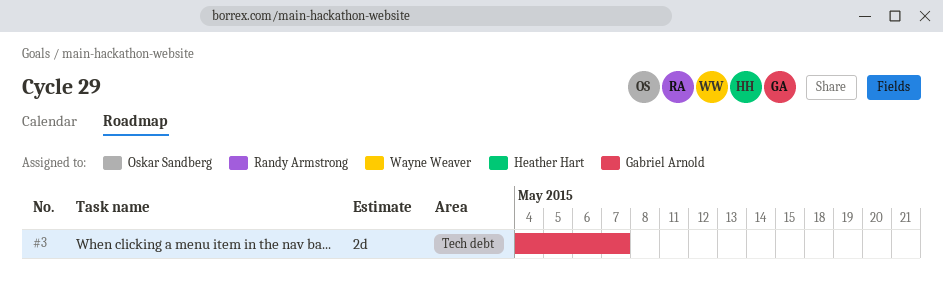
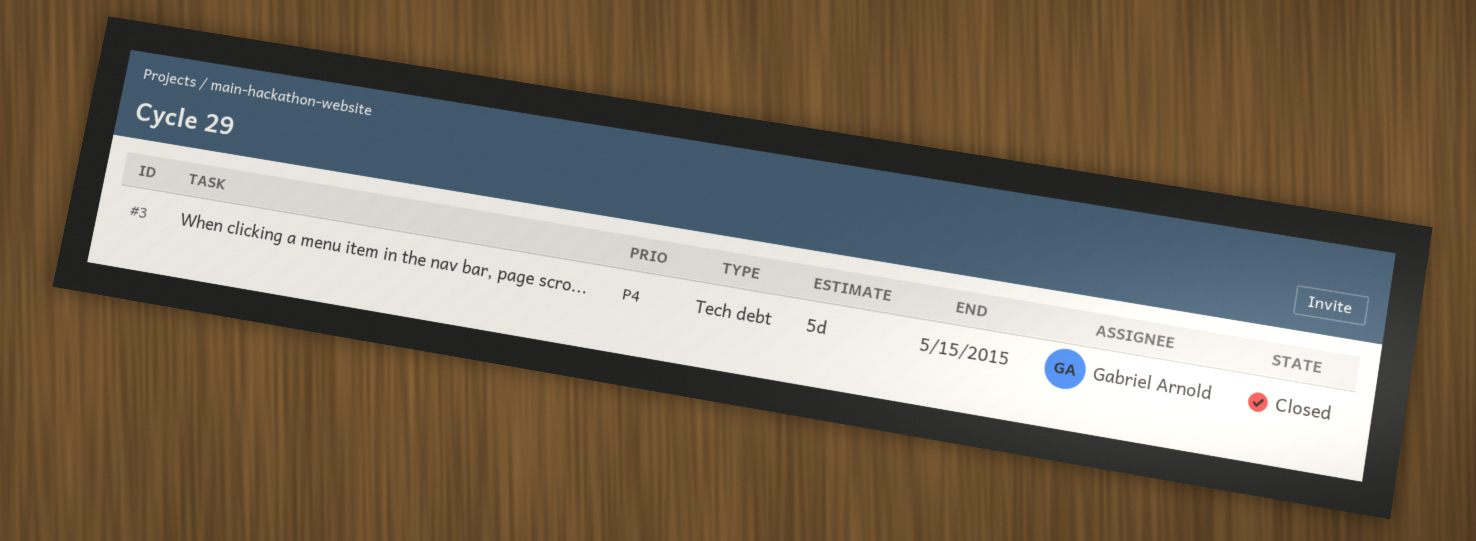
#3, estimate: 2d -> 5d
#3, due: May 7 -> May 15

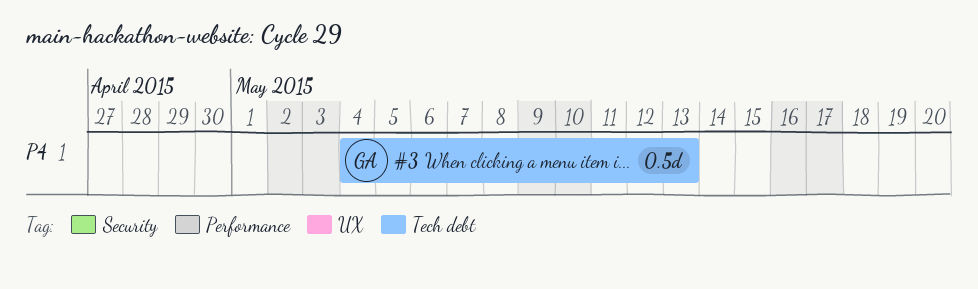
#3, estimate: 5d -> 0.5d
#3, due: May 15 -> May 13

